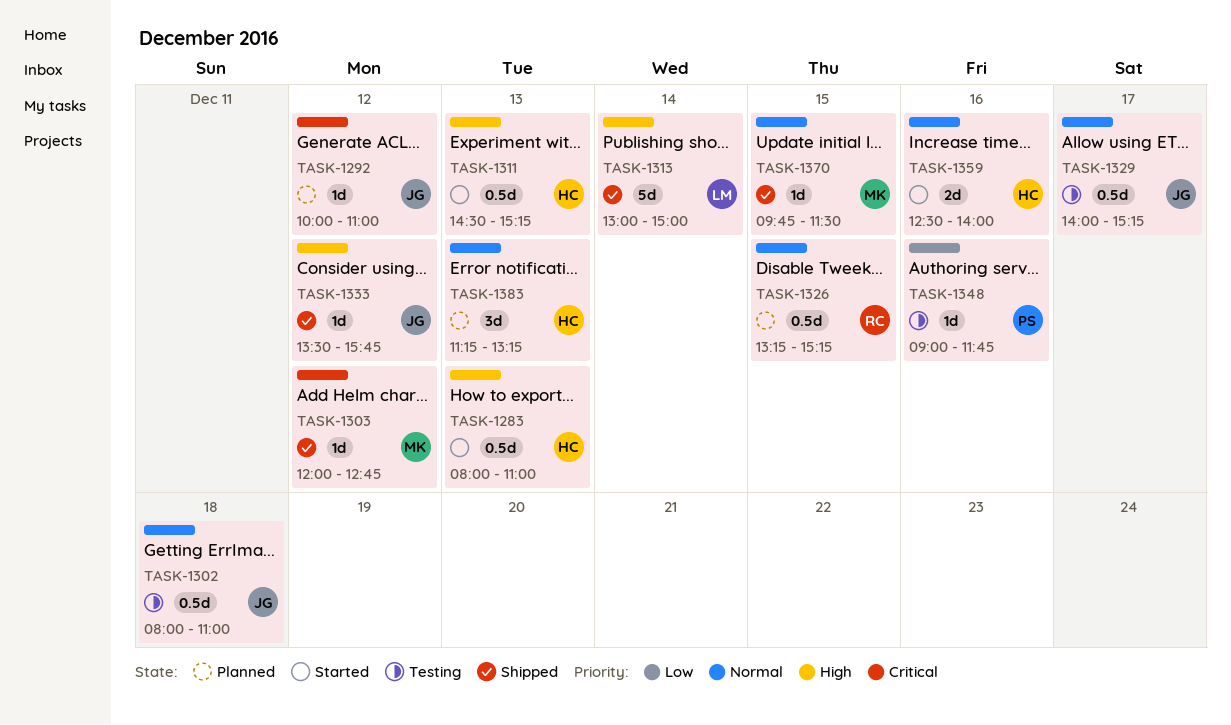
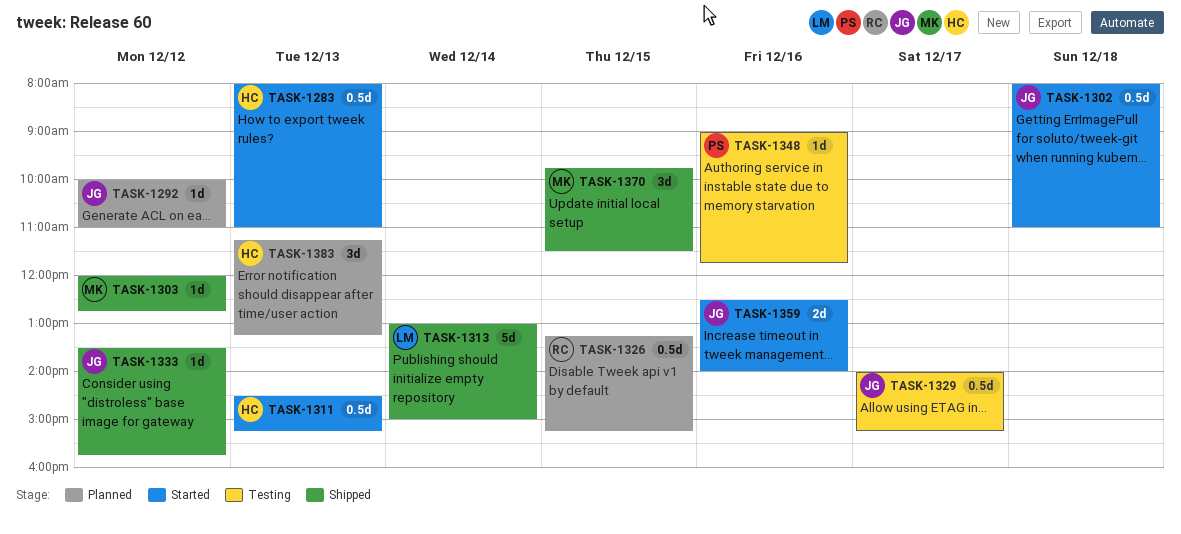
TASK-1302, status: Testing -> Started
TASK-1359, owner: HC -> JG
TASK-1370, estimate: 1d -> 3d

